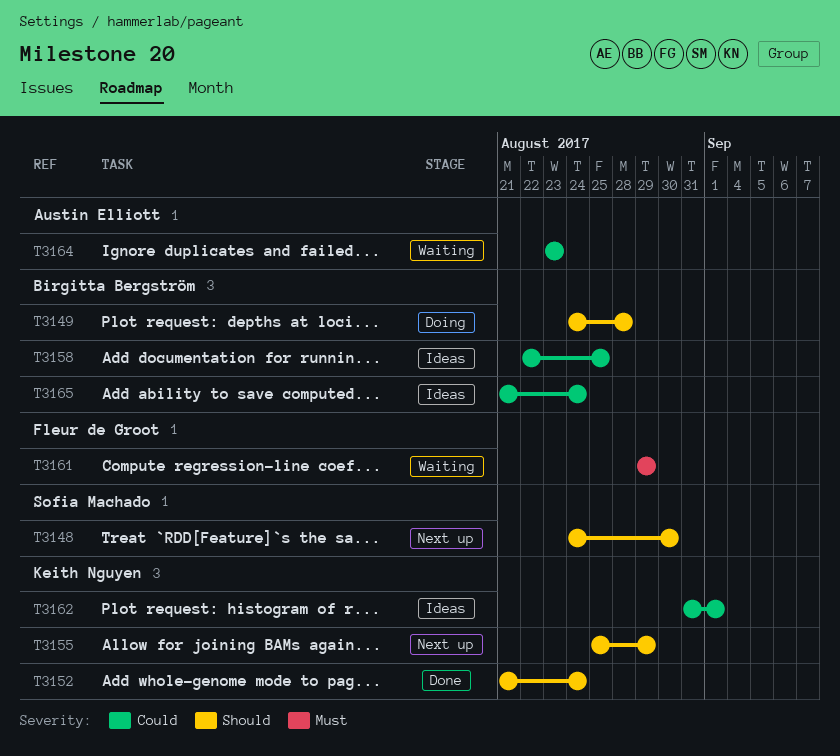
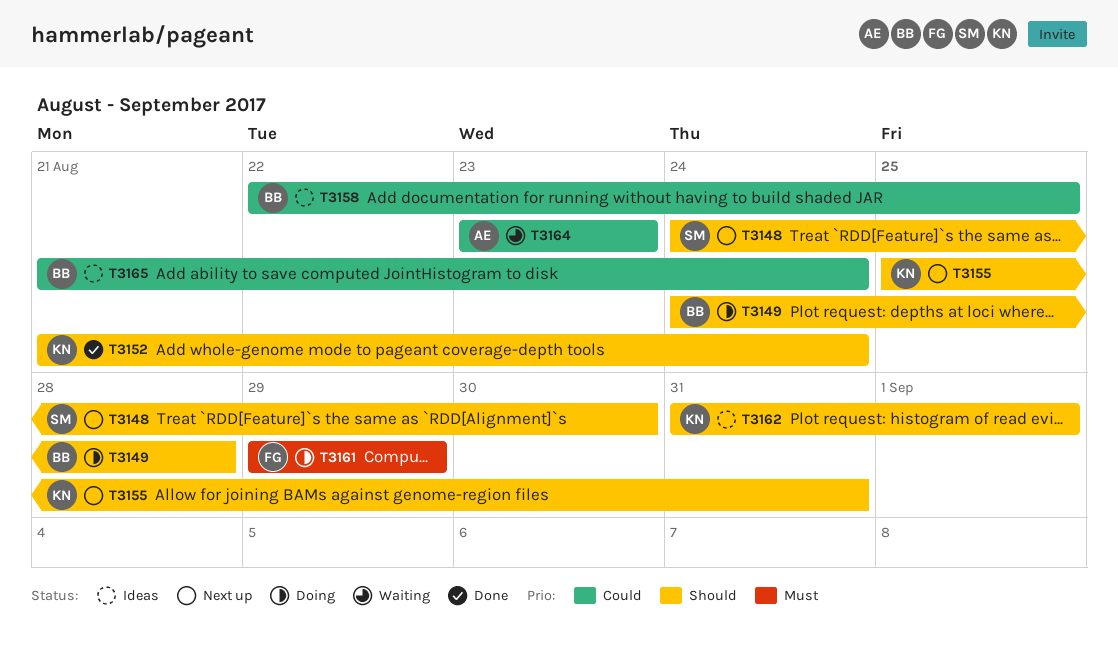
T3155, due: Aug 29 -> Aug 31
T3161, status: Waiting -> Doing
T3162, priority: Could -> Should

